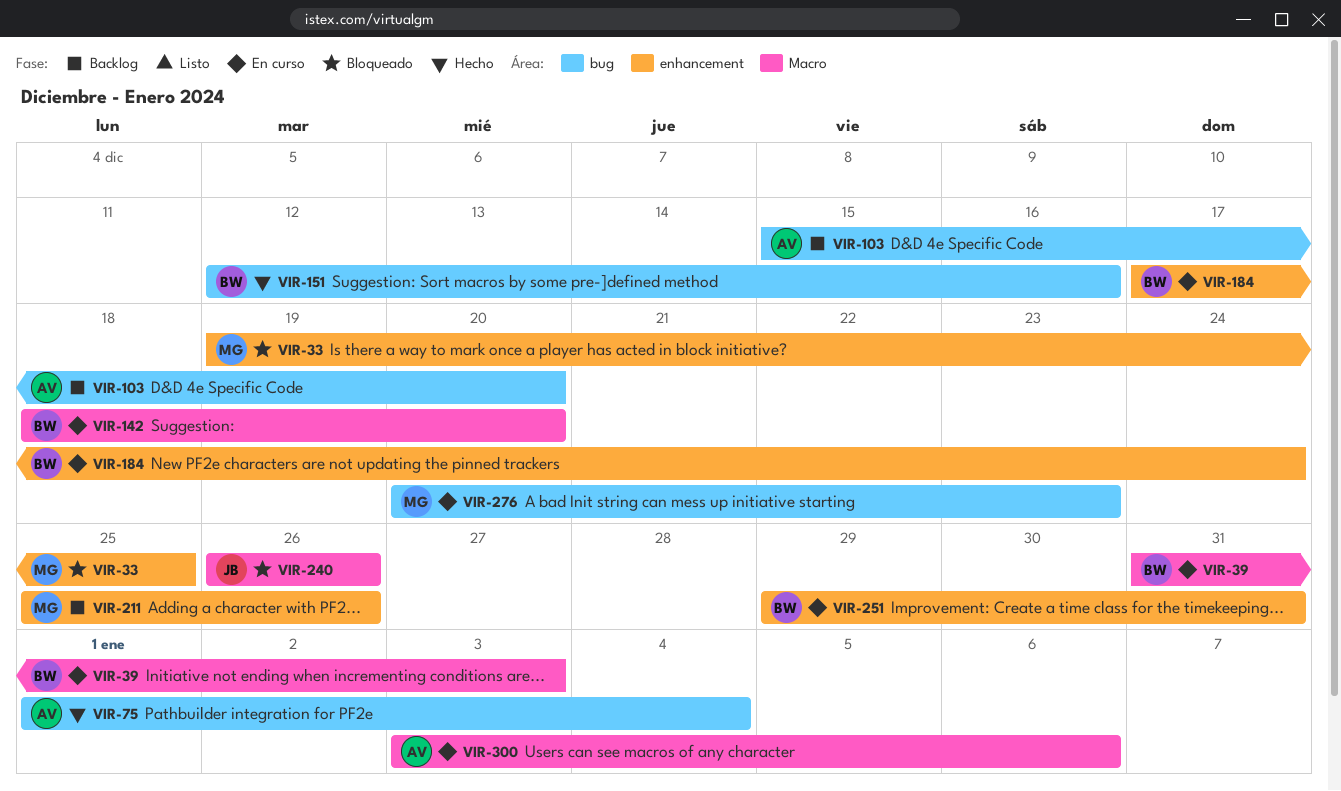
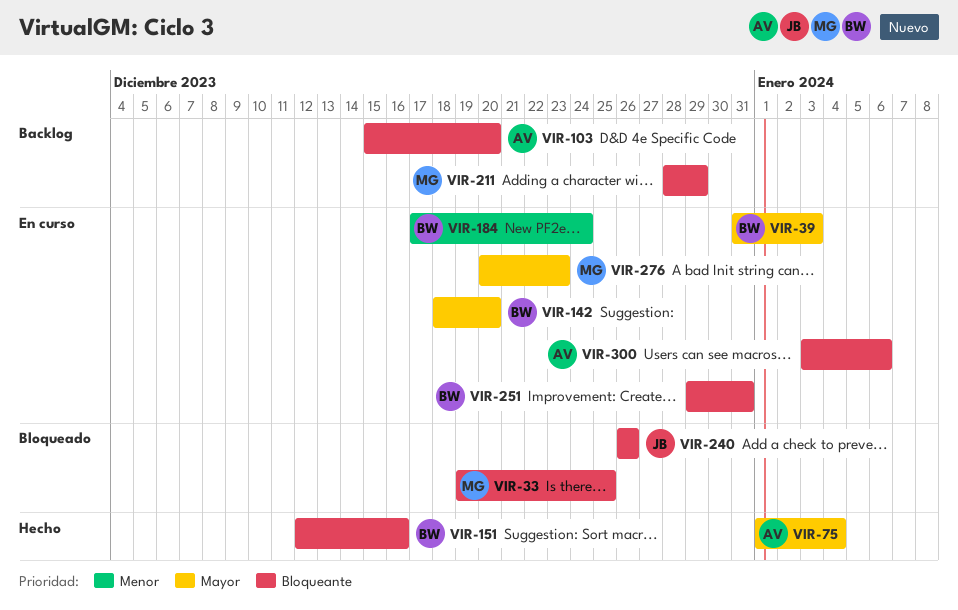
VIR-211, start: Dec 25 -> Dec 28
VIR-211, due: Dec 26 -> Dec 29

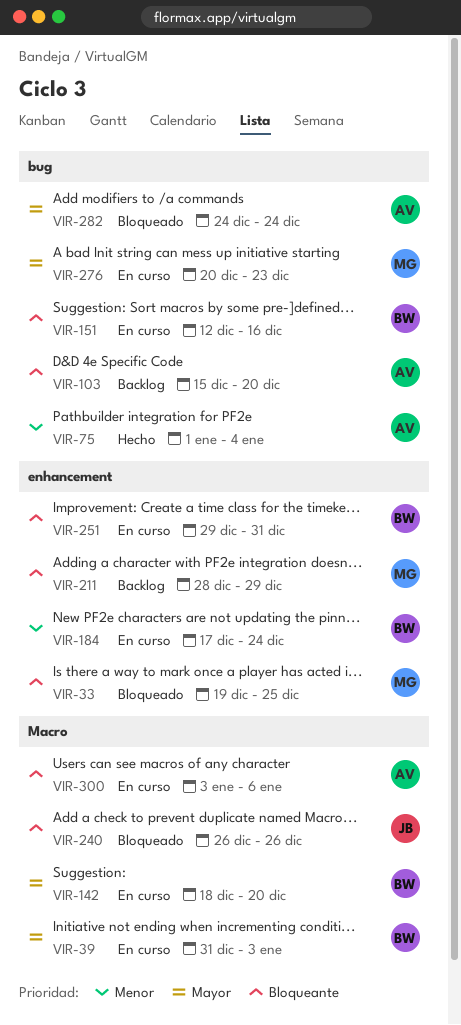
VIR-75, priority: Mayor -> Menor
VIR-151, status: Hecho -> En curso
VIR-282: none -> present

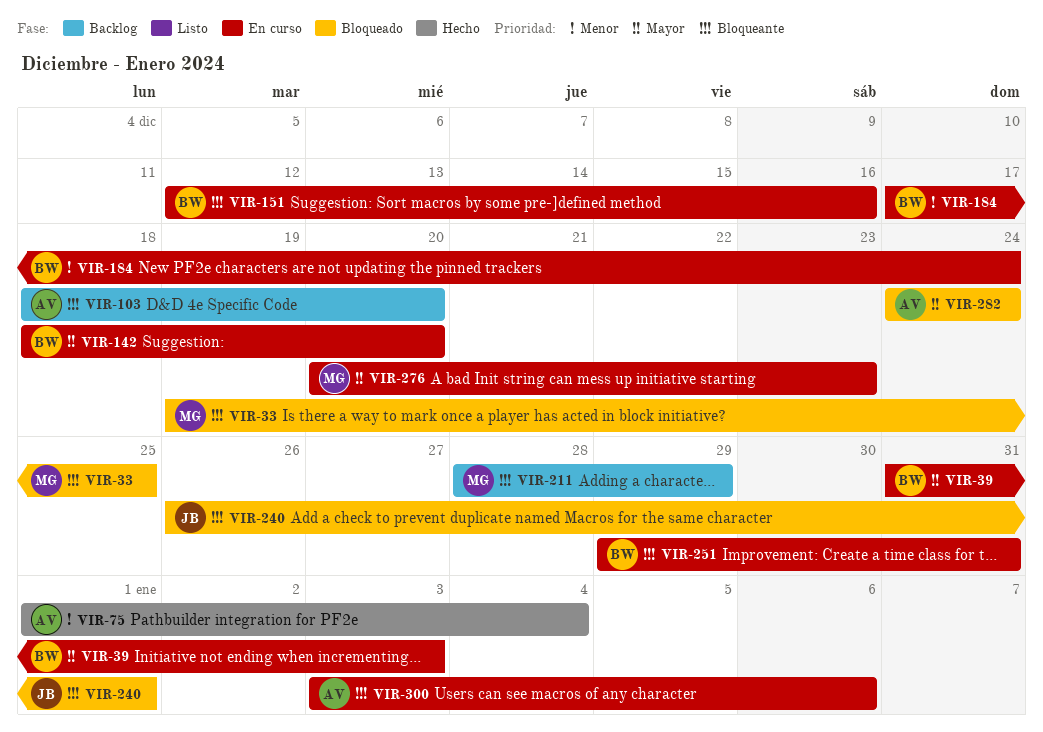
VIR-103, start: Dec 15 -> Dec 18
VIR-240, due: Dec 26 -> Jan 1

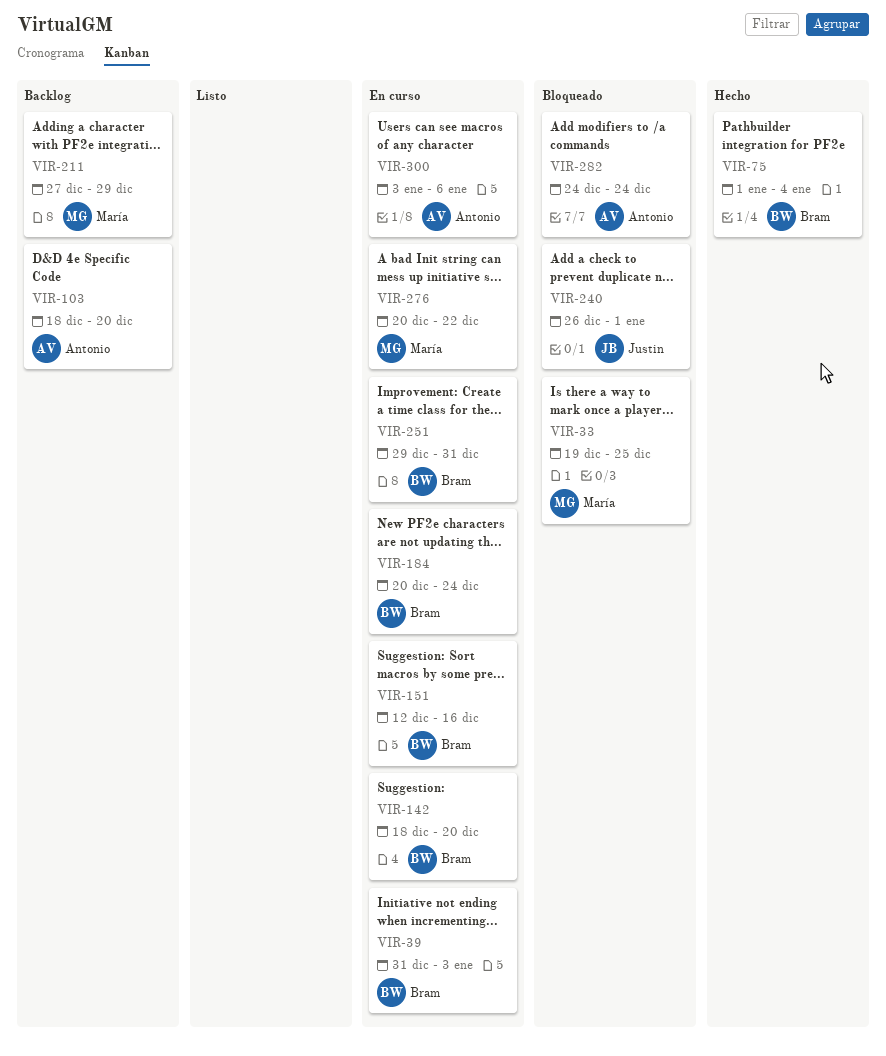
VIR-75, owner: Antonio -> Bram
VIR-184, start: Dec 17 -> Dec 20
VIR-211, start: Dec 28 -> Dec 27
VIR-276, due: Dec 23 -> Dec 22

